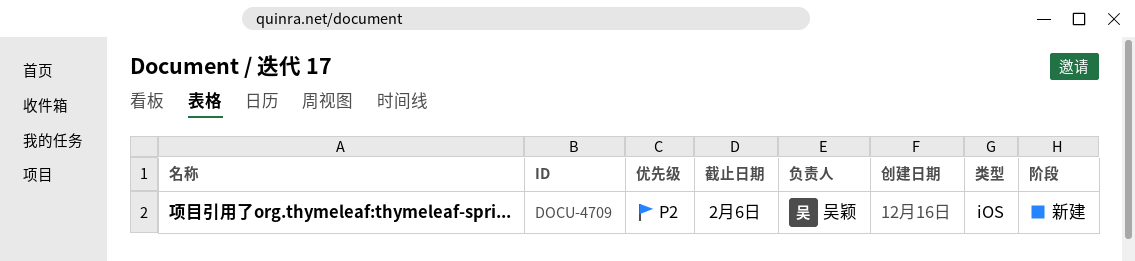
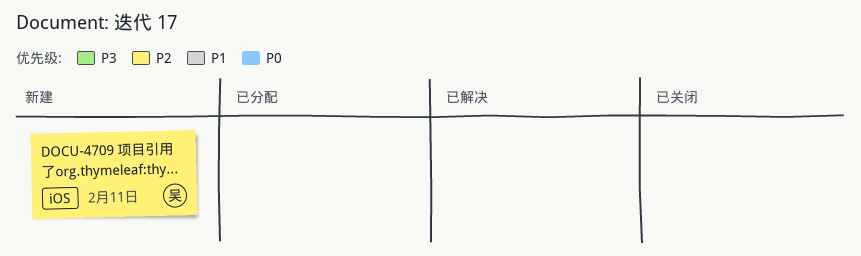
DOCU-4709, due: Feb 6 -> Feb 11

